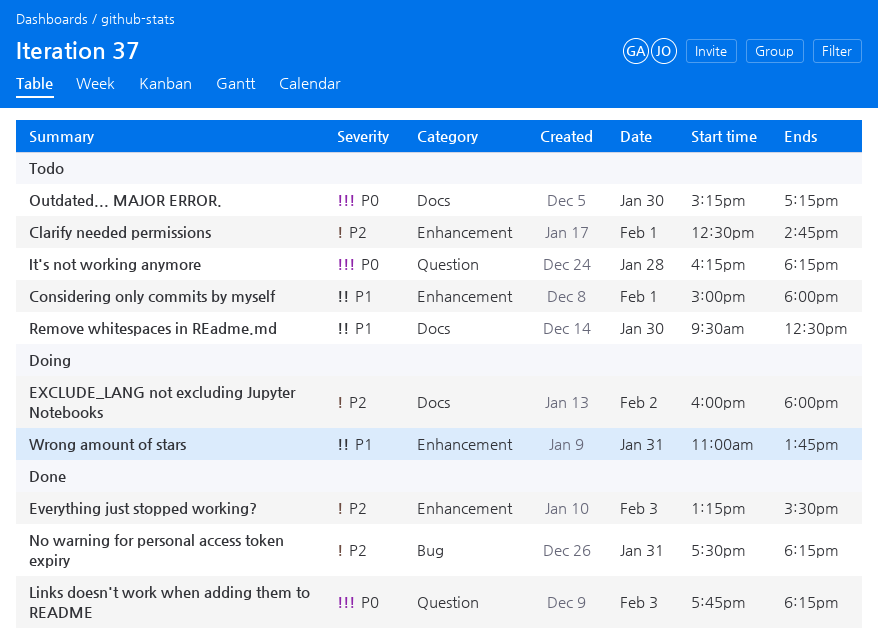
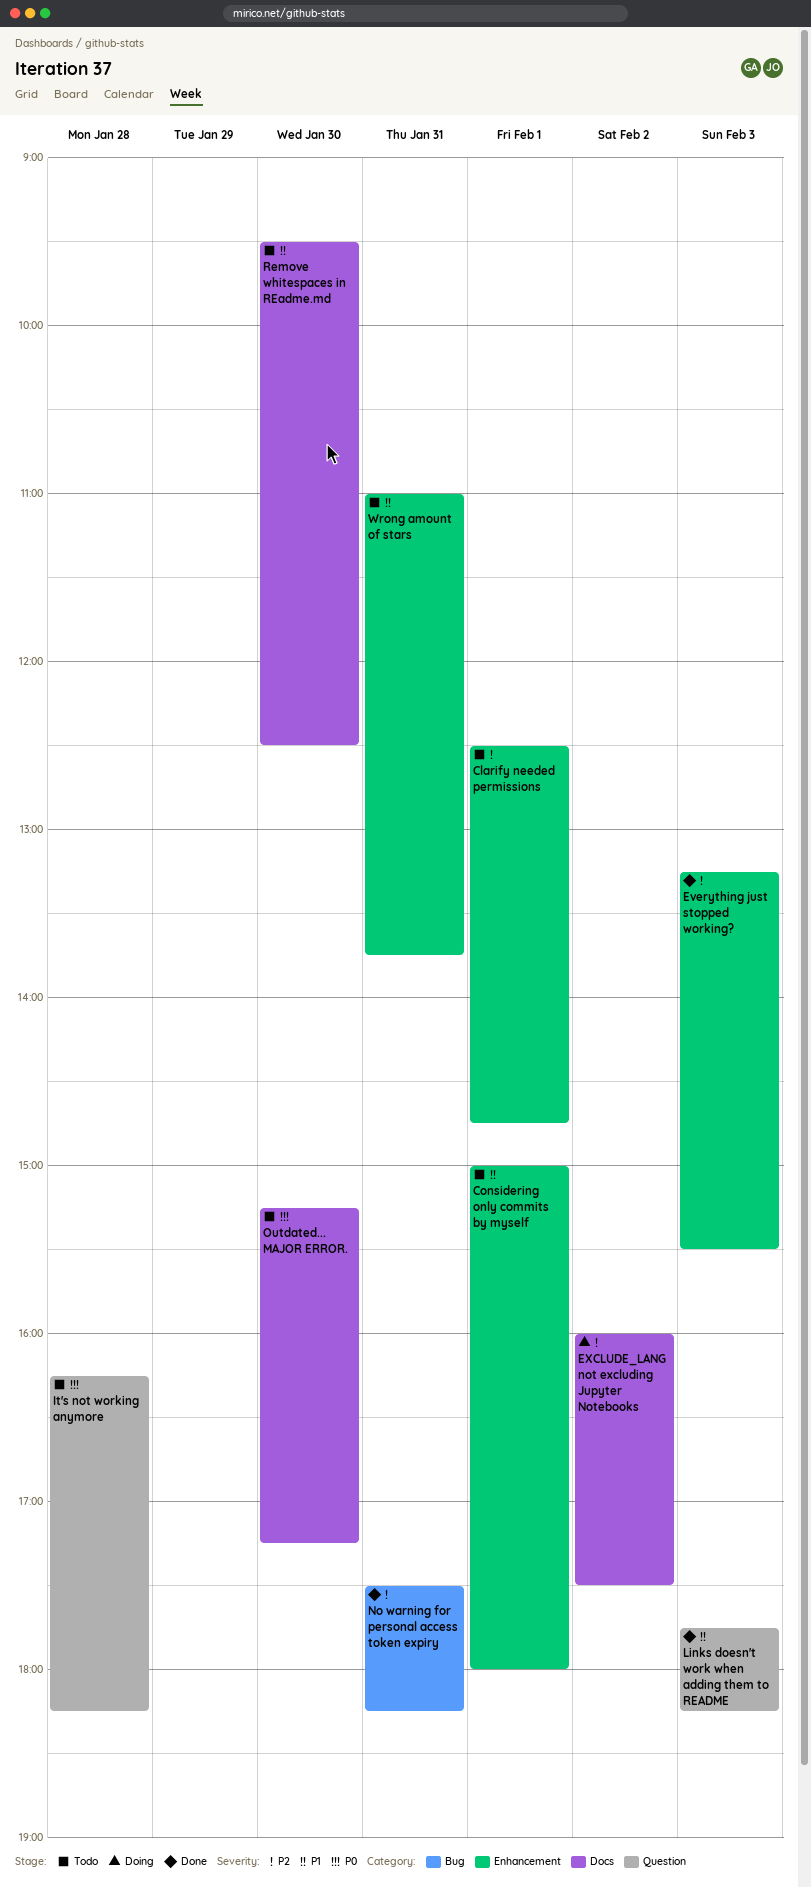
EXCLUDE_LANG not excluding Jupyter Notebooks, ends: 18:00 -> 17:30
Links doesn't work when adding them to README, priority: P0 -> P1
Wrong amount of stars, status: Doing -> Todo

